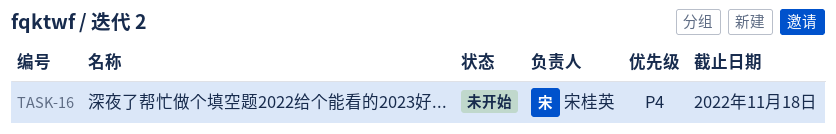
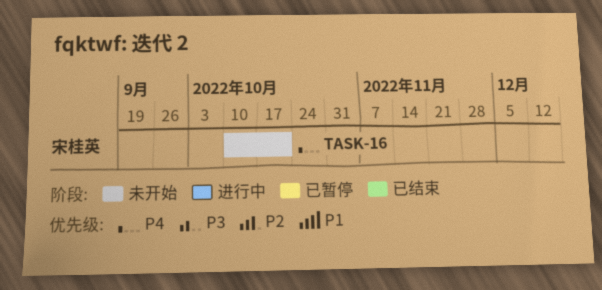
TASK-16, due: Nov 18 -> Oct 21

